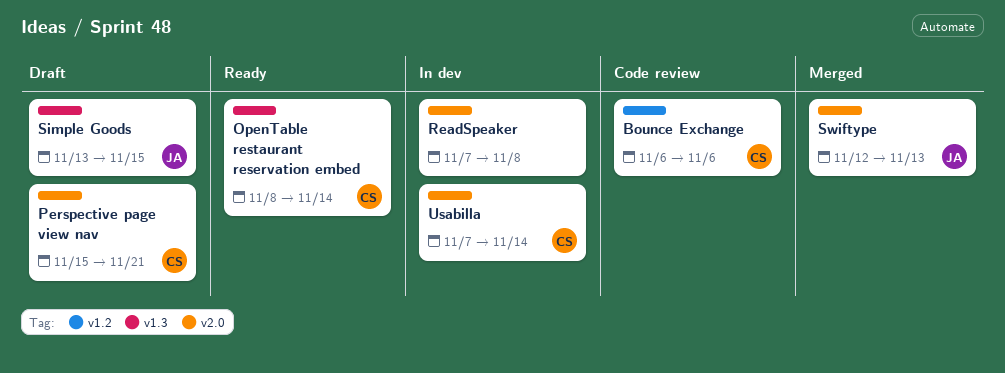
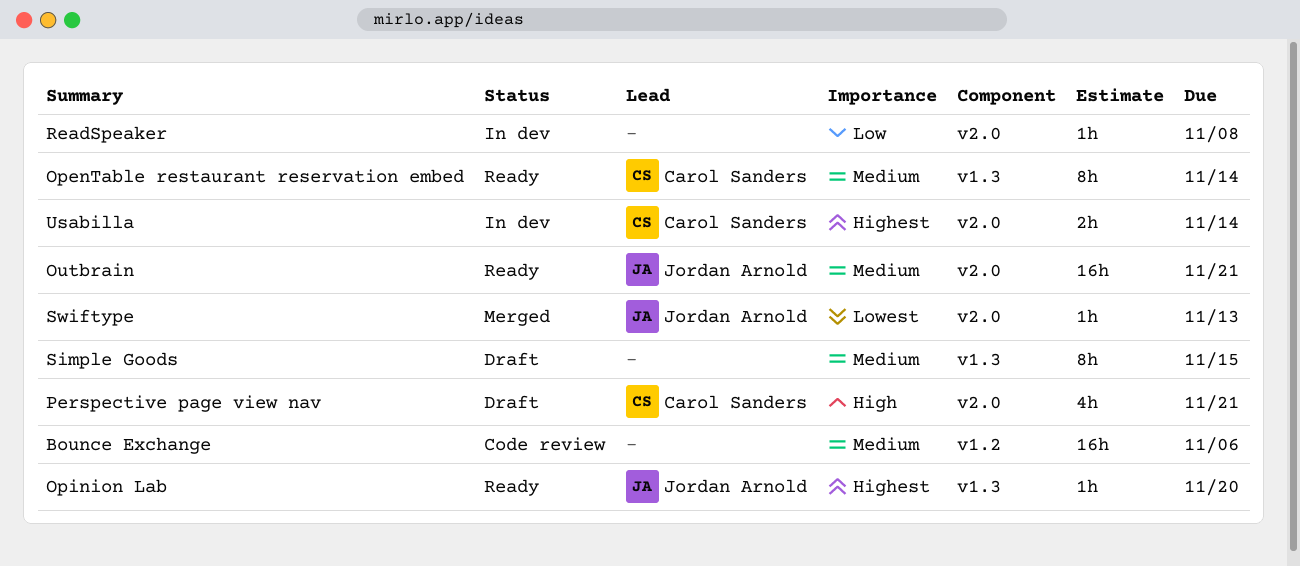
Bounce Exchange, owner: Carol Sanders -> none
Opinion Lab: none -> present
Outbrain: none -> present
Simple Goods, owner: Jordan Arnold -> none

